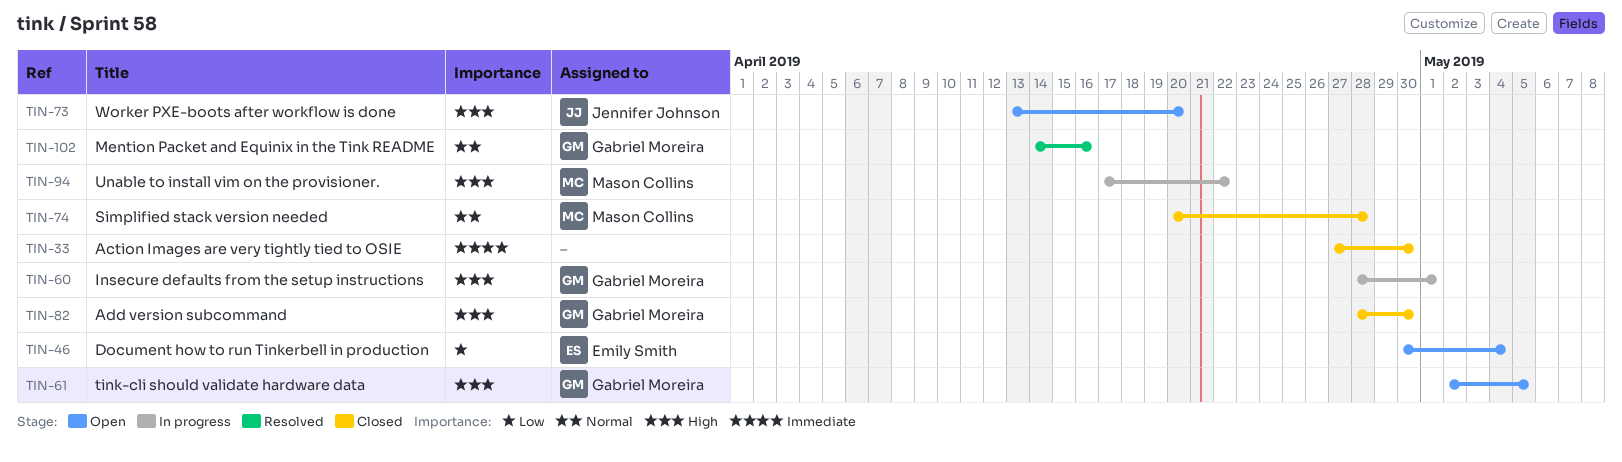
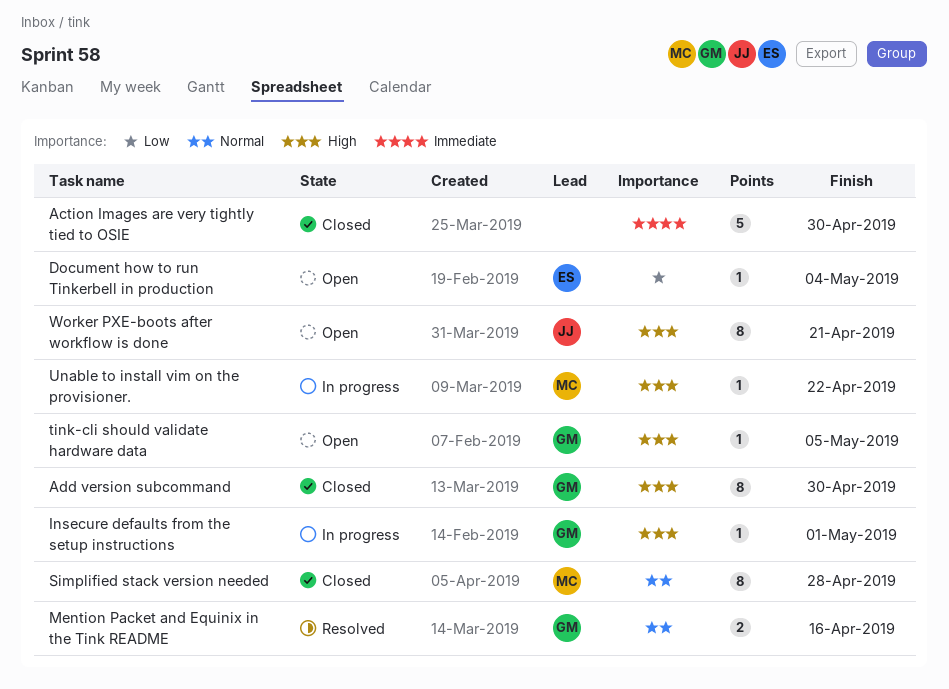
Worker PXE-boots after workflow is done, due: Apr 20 -> Apr 21

